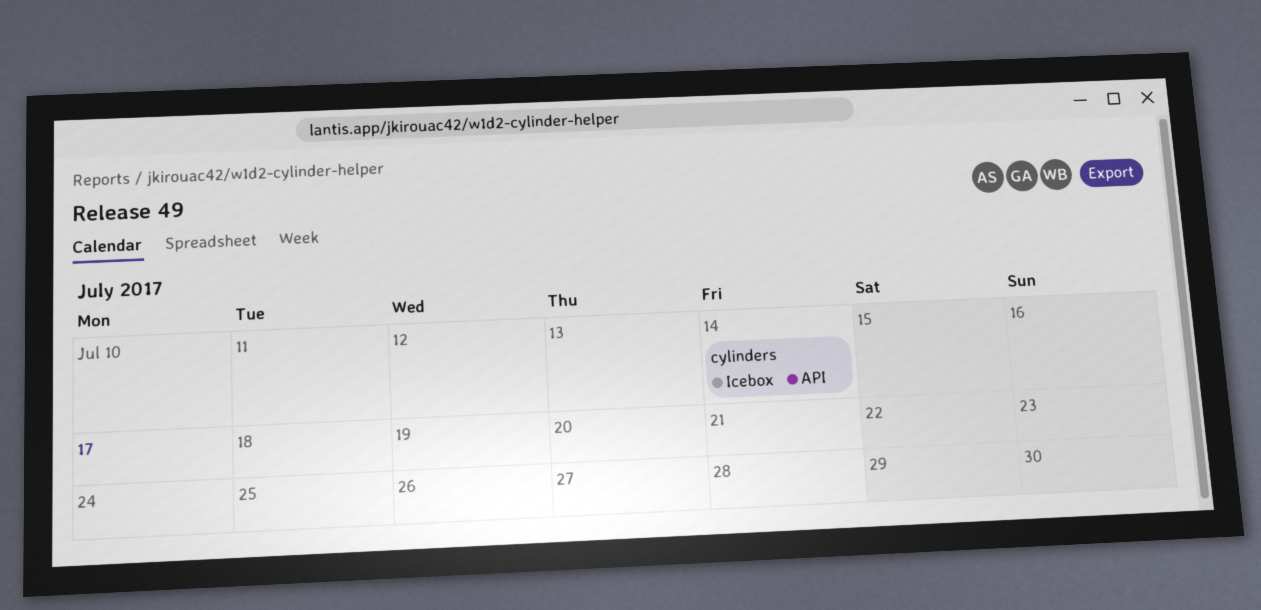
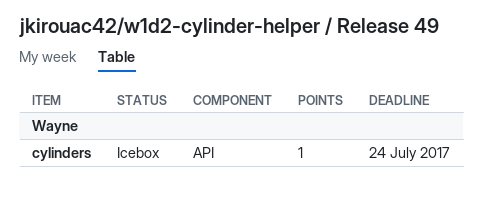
cylinders, due: Jul 14 -> Jul 24

